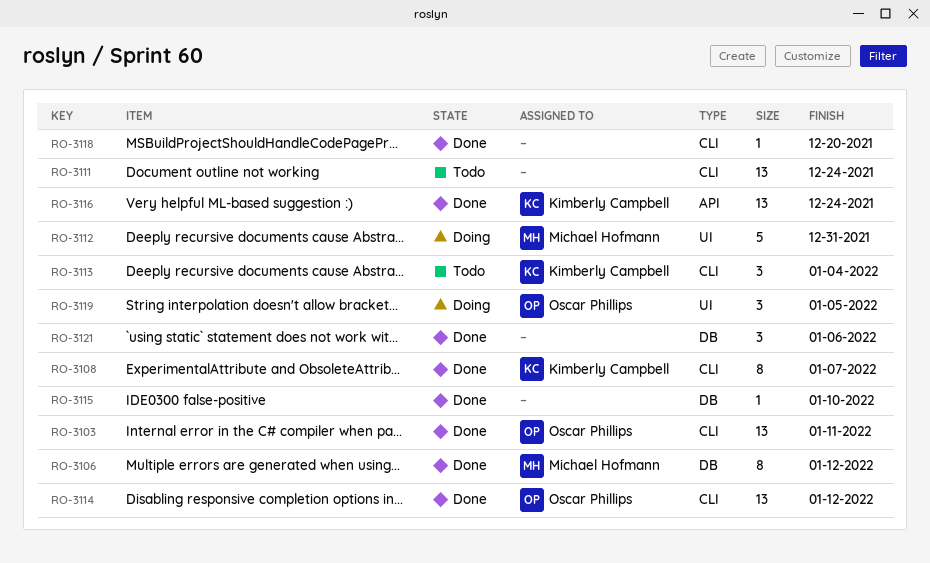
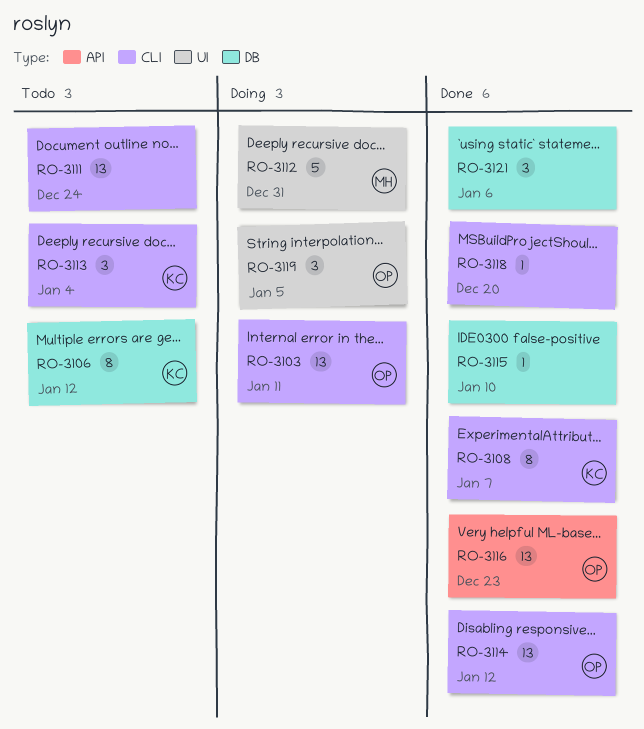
RO-3103, status: Done -> Doing
RO-3106, status: Done -> Todo
RO-3106, owner: Michael Hofmann -> Kimberly Campbell
RO-3116, owner: Kimberly Campbell -> Oscar Phillips
RO-3116, due: Dec 24 -> Dec 23

